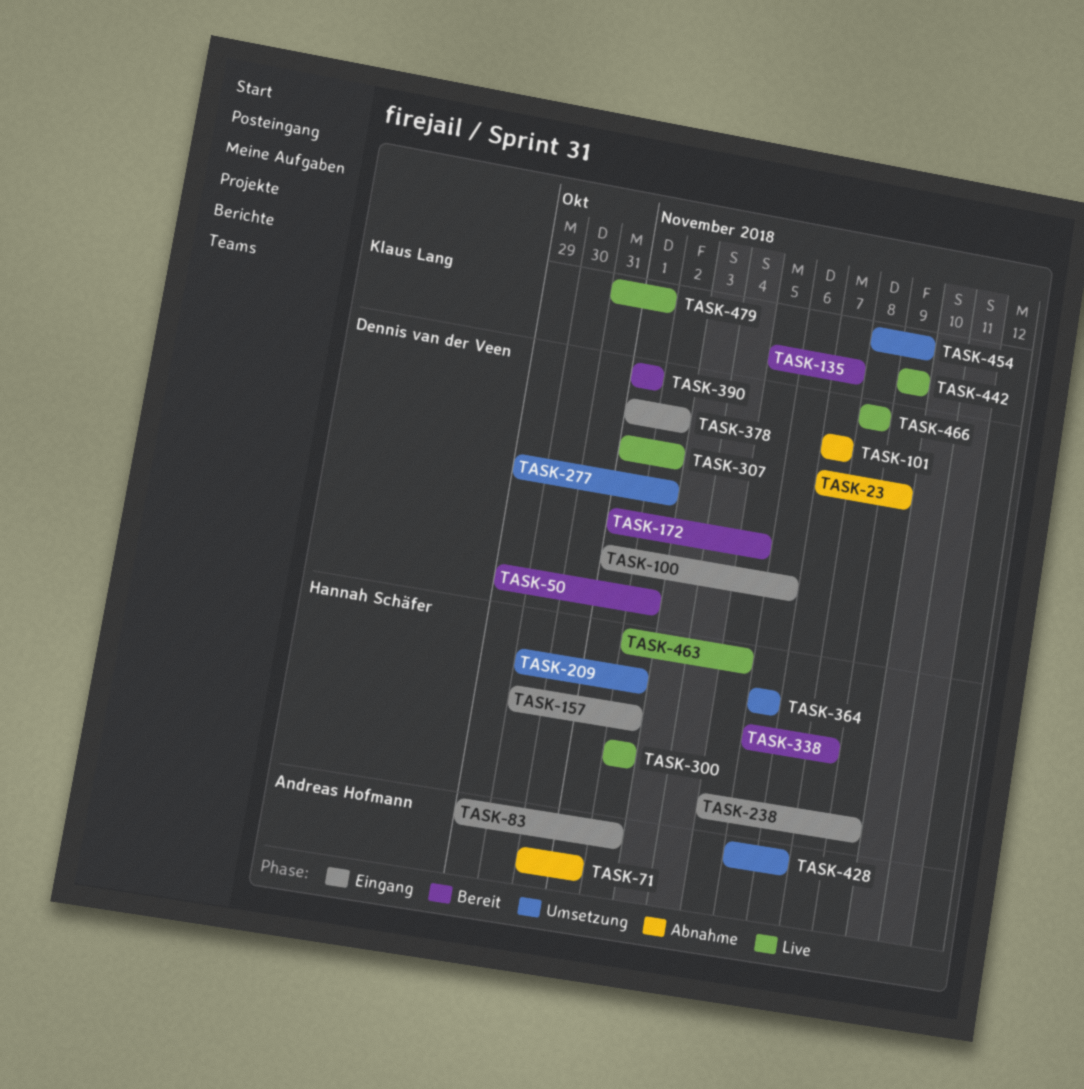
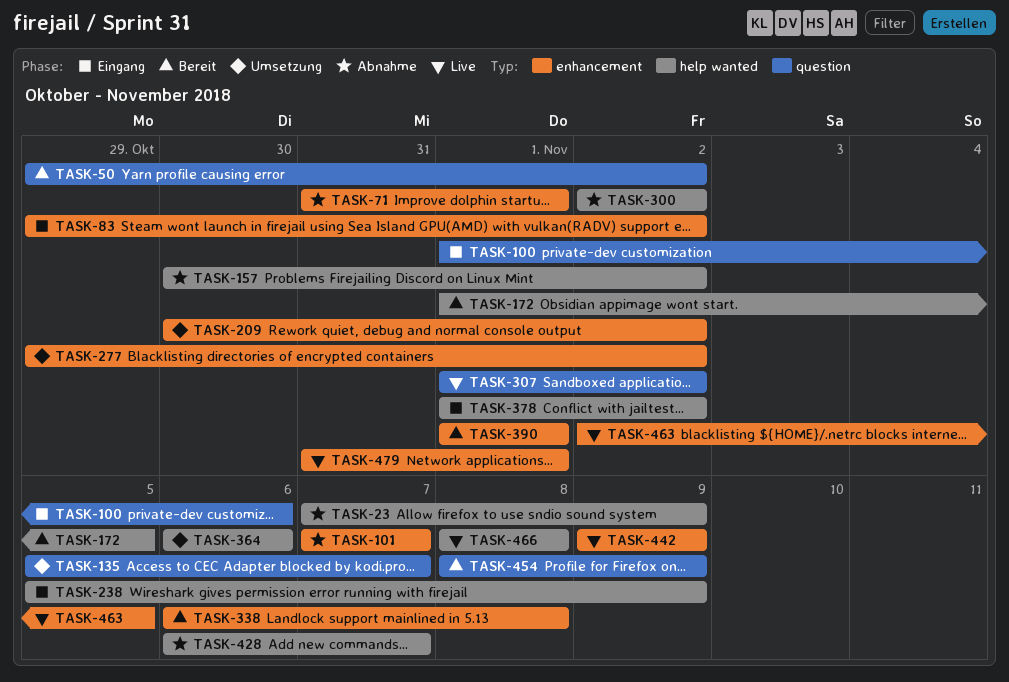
TASK-135, status: Bereit -> Umsetzung
TASK-157, status: Eingang -> Abnahme
TASK-300, status: Live -> Abnahme
TASK-428, status: Umsetzung -> Abnahme
TASK-454, status: Umsetzung -> Bereit

